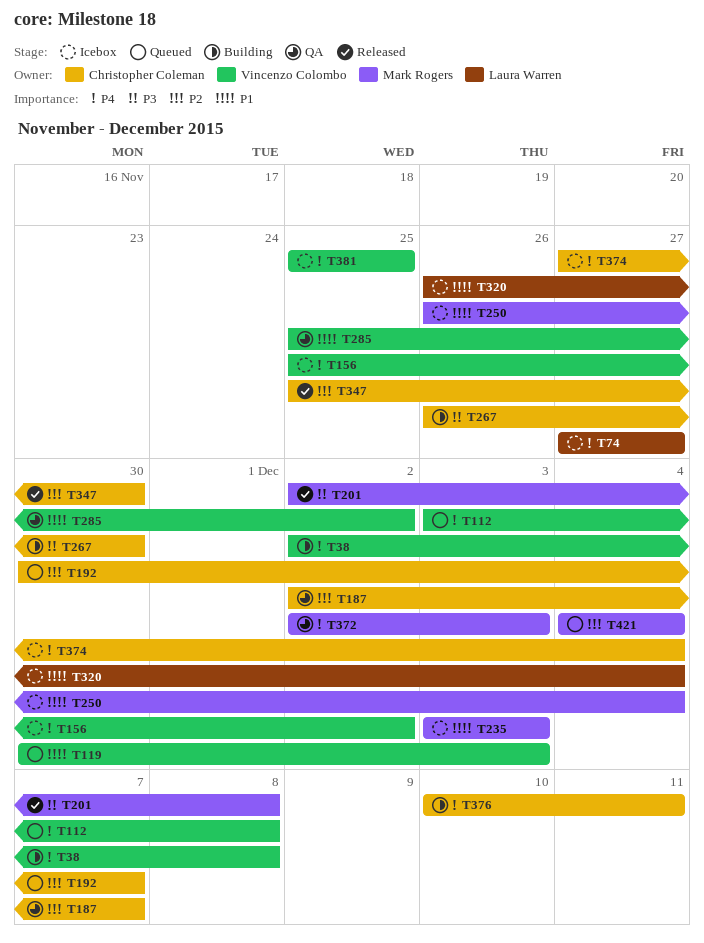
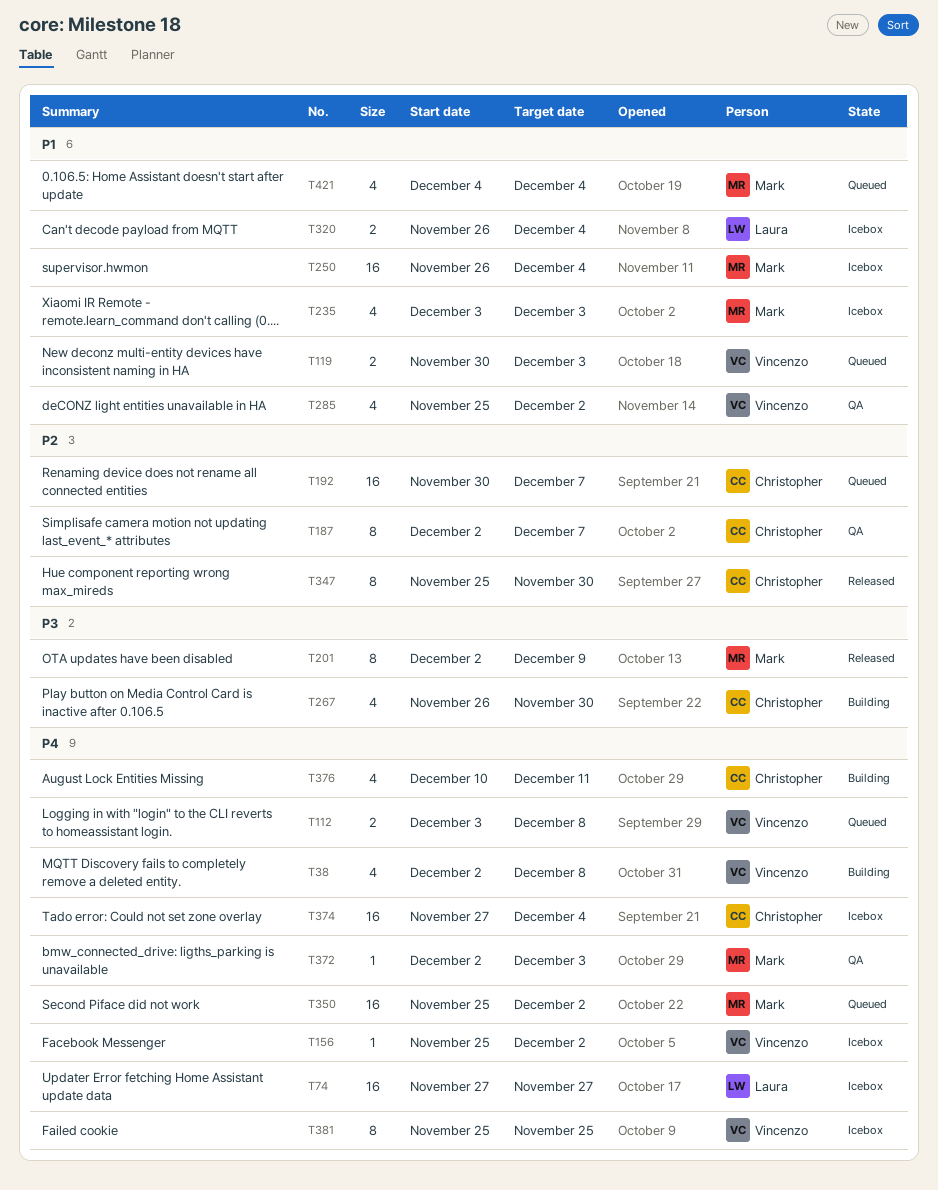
T201, due: Dec 8 -> Dec 9
T350: none -> present
T421, priority: P2 -> P1

